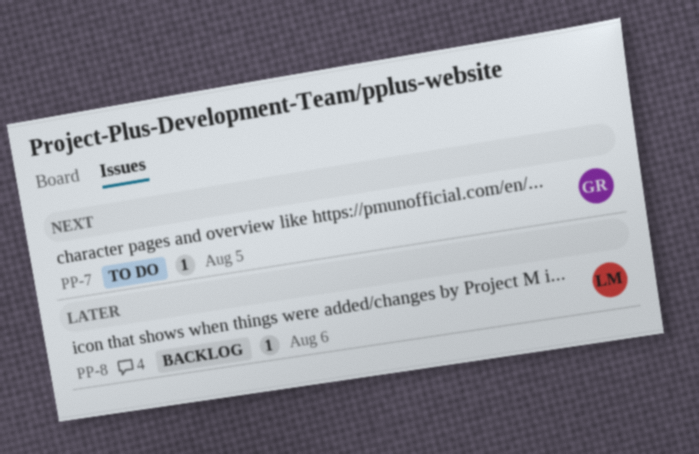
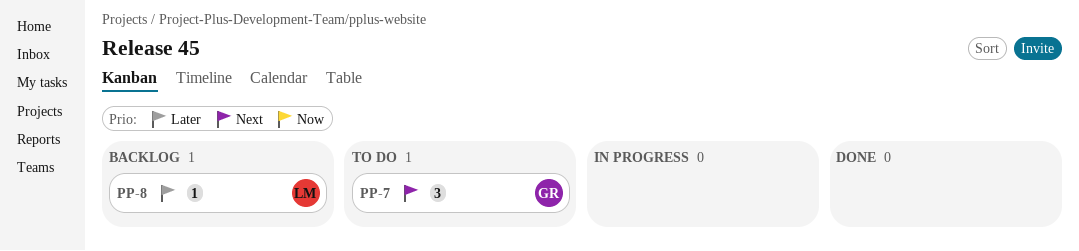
PP-7, estimate: 1 -> 3

